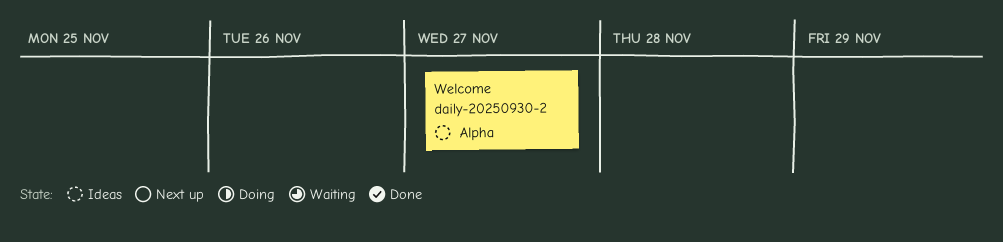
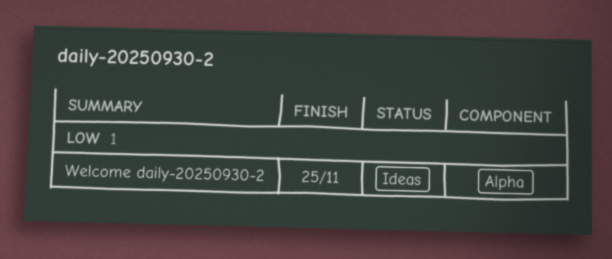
Welcome daily-20250930-2, due: Nov 27 -> Nov 25

